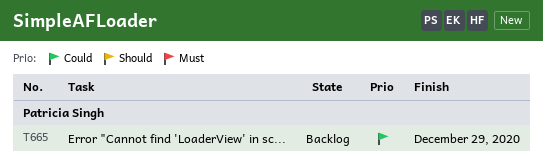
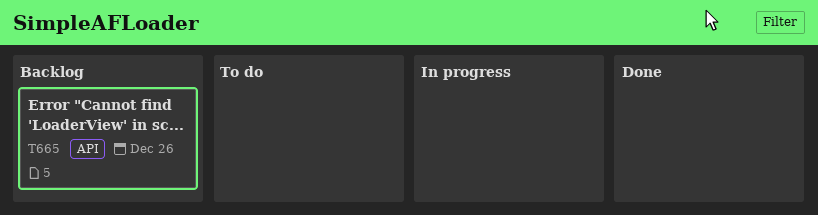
T665, due: Dec 29 -> Dec 26

